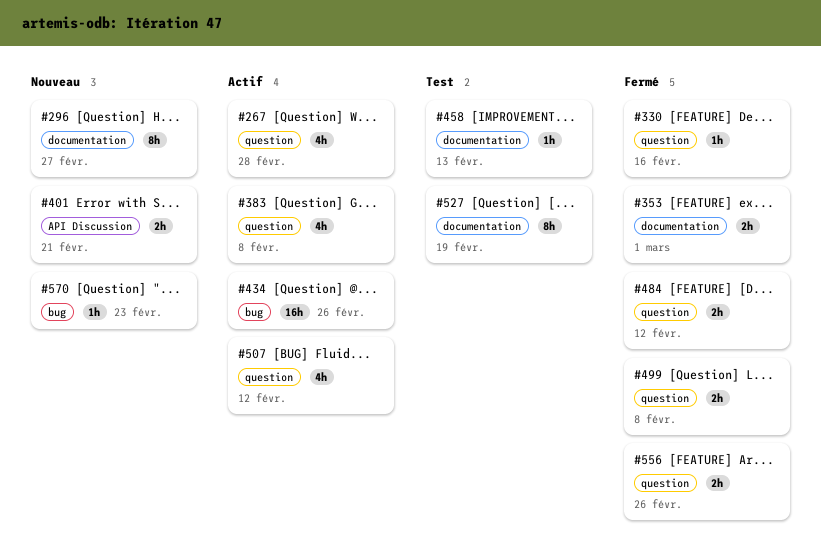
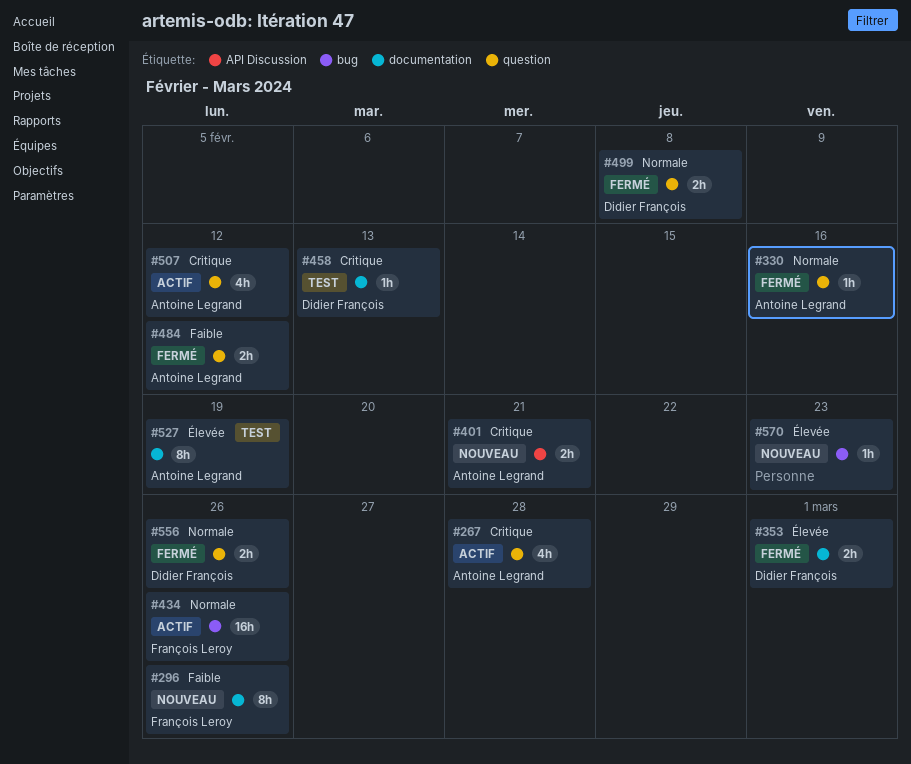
#296, due: Feb 27 -> Feb 26
#383: present -> none

